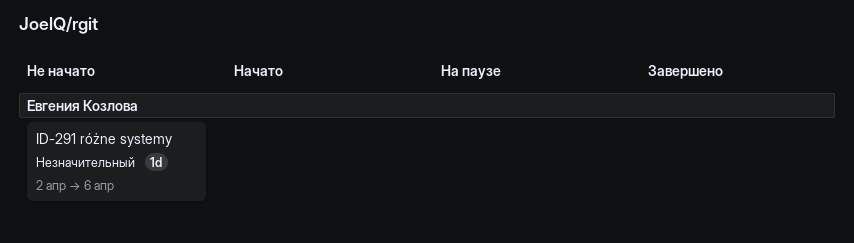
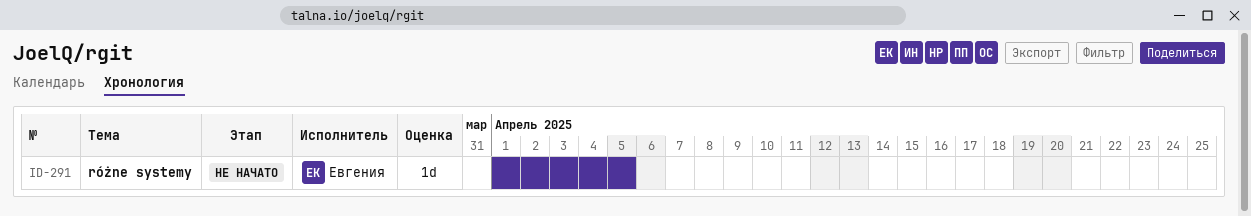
ID-291, start: Apr 2 -> Apr 1
ID-291, due: Apr 6 -> Apr 5

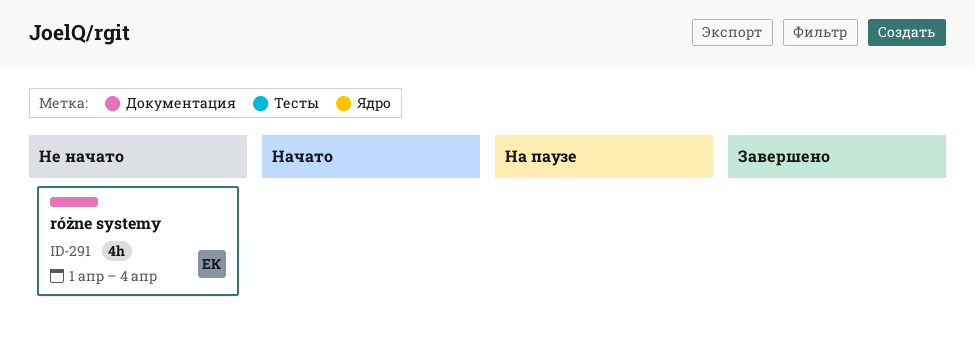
ID-291, estimate: 1d -> 4h
ID-291, due: Apr 5 -> Apr 4

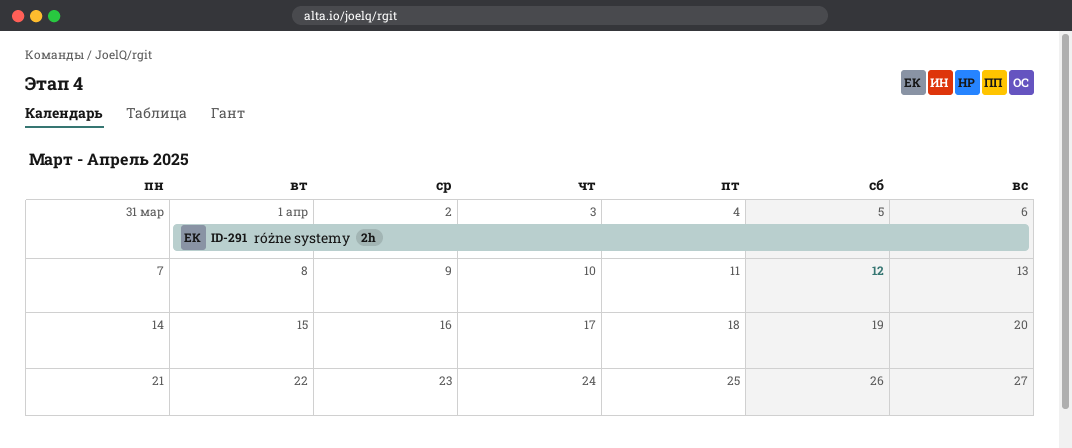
ID-291, estimate: 4h -> 2h
ID-291, due: Apr 4 -> Apr 6

